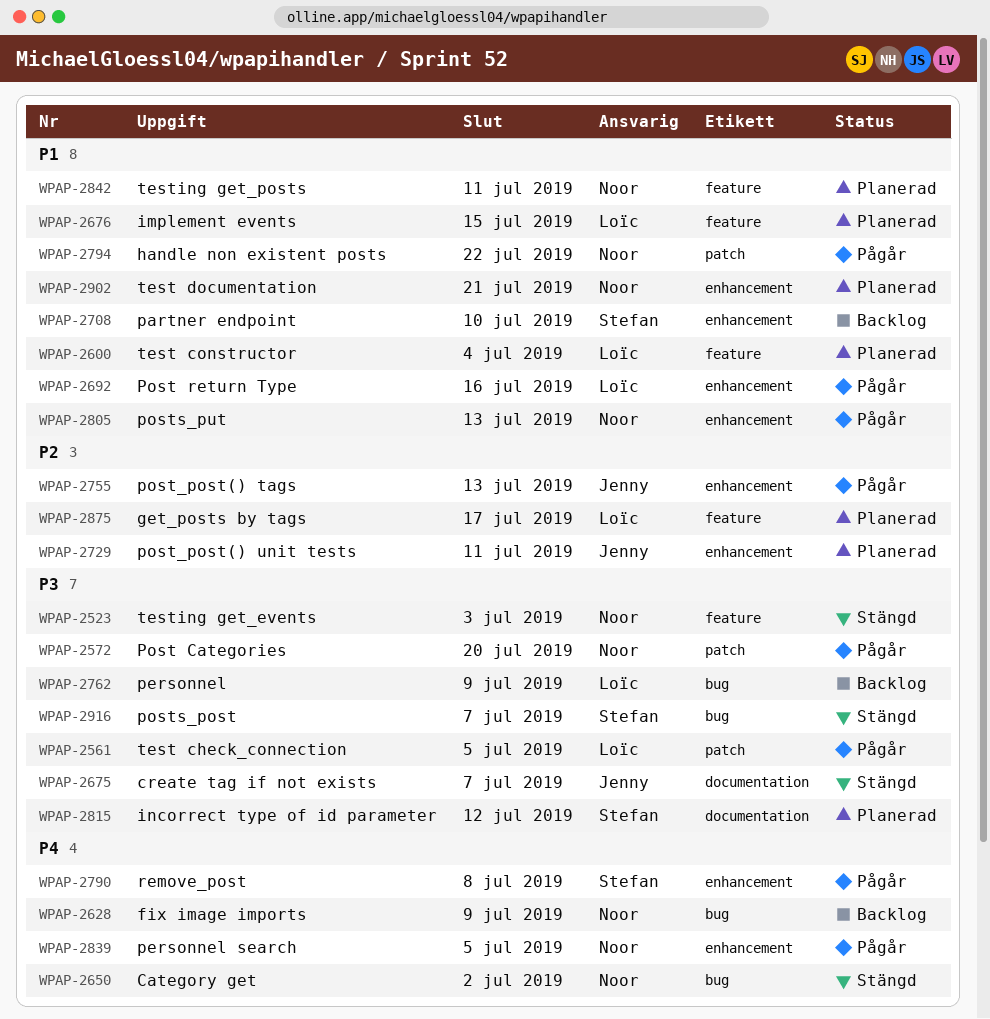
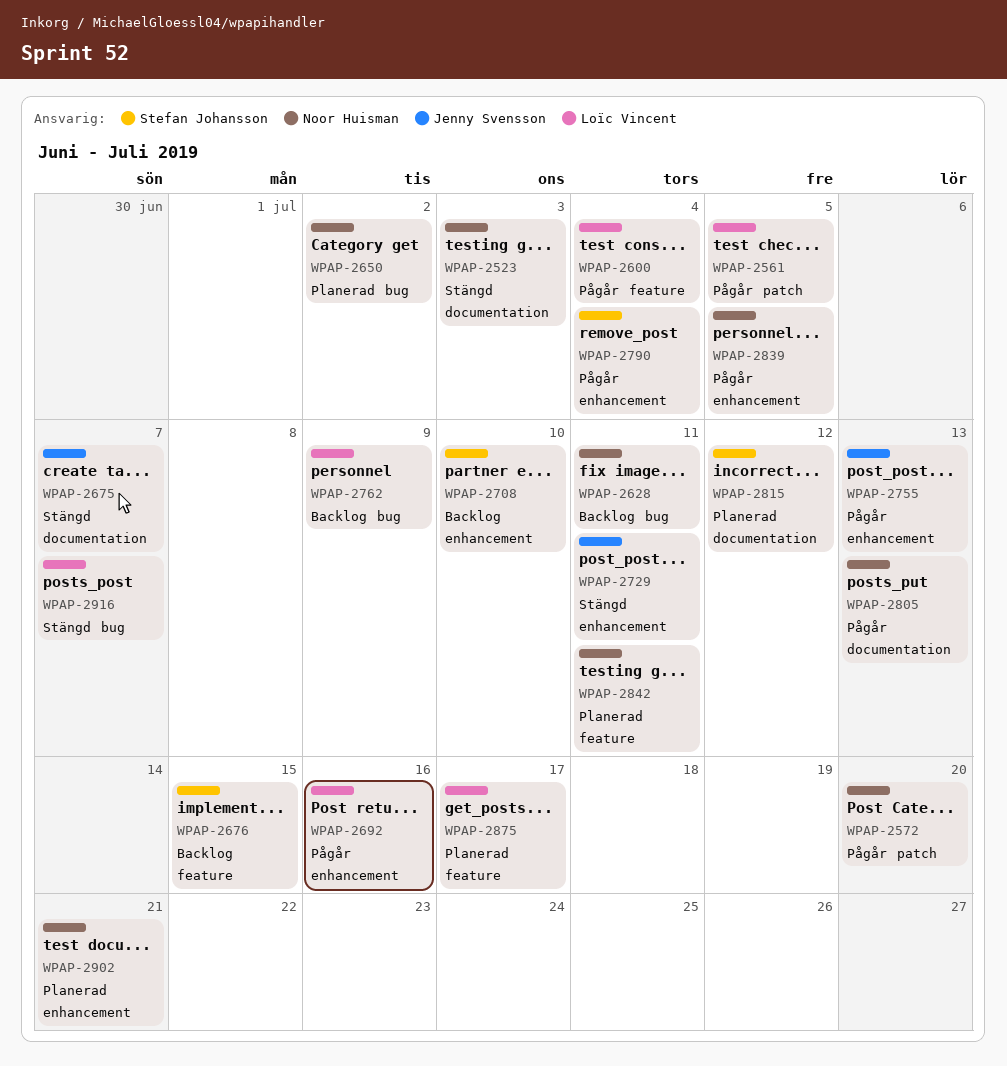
WPAP-2523, label: feature -> documentation
WPAP-2600, status: Planerad -> Pågår
WPAP-2628, due: Jul 9 -> Jul 11
WPAP-2650, status: Stängd -> Planerad
WPAP-2676, status: Planerad -> Backlog
WPAP-2676, owner: Loïc Vincent -> Stefan Johansson
WPAP-2729, status: Planerad -> Stängd
WPAP-2790, due: Jul 8 -> Jul 4
WPAP-2794: present -> none
WPAP-2805, label: enhancement -> documentation
WPAP-2916, owner: Stefan Johansson -> Loïc Vincent

